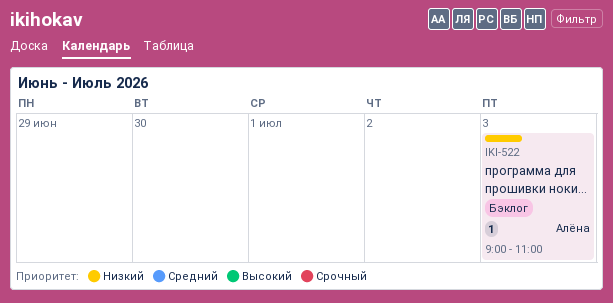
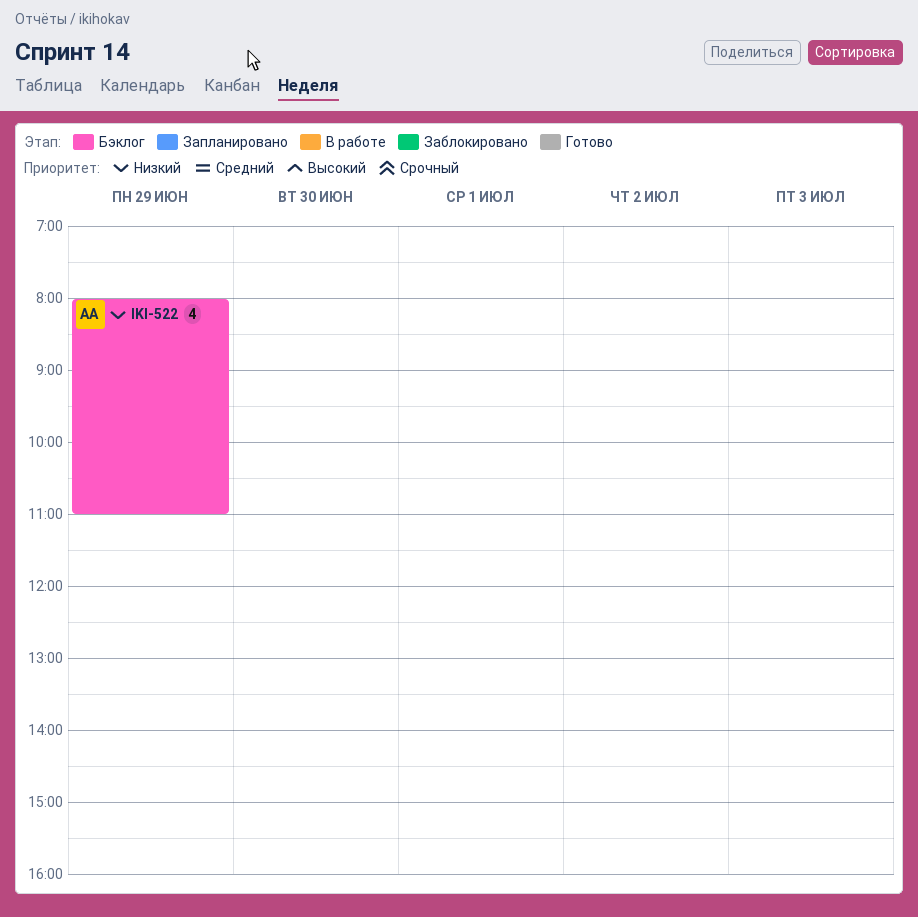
IKI-522, estimate: 1 -> 4
IKI-522, day: Jul 3 -> Jun 29
IKI-522, begins: 09:00 -> 08:00

